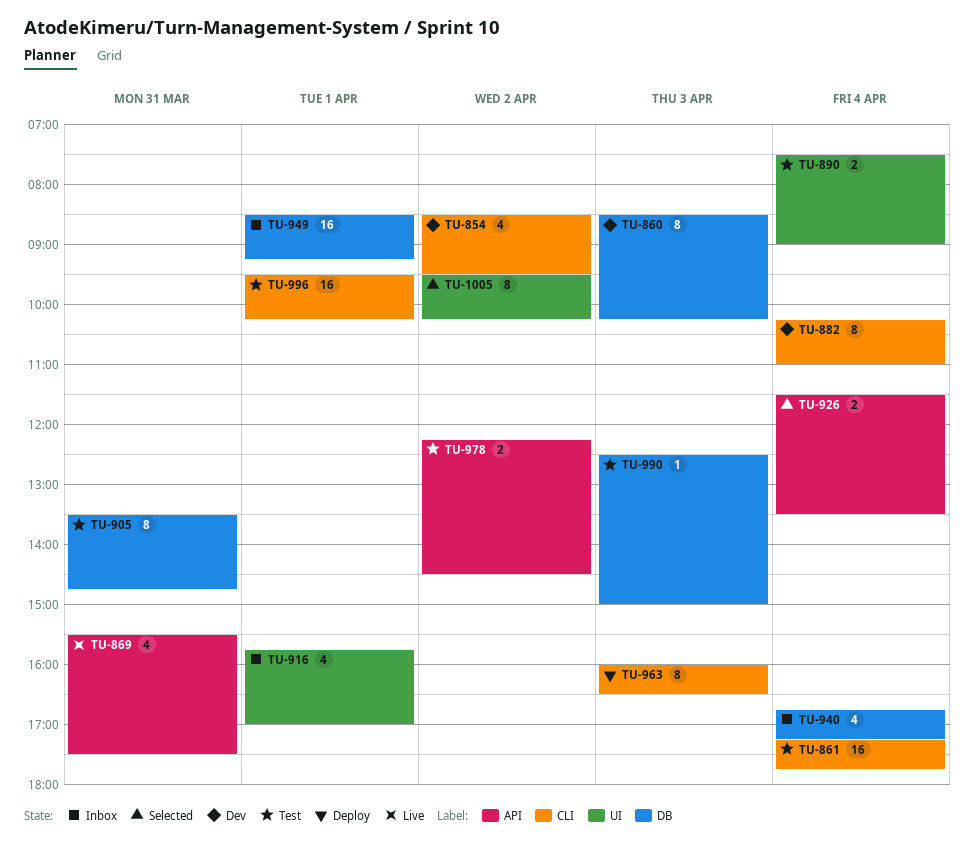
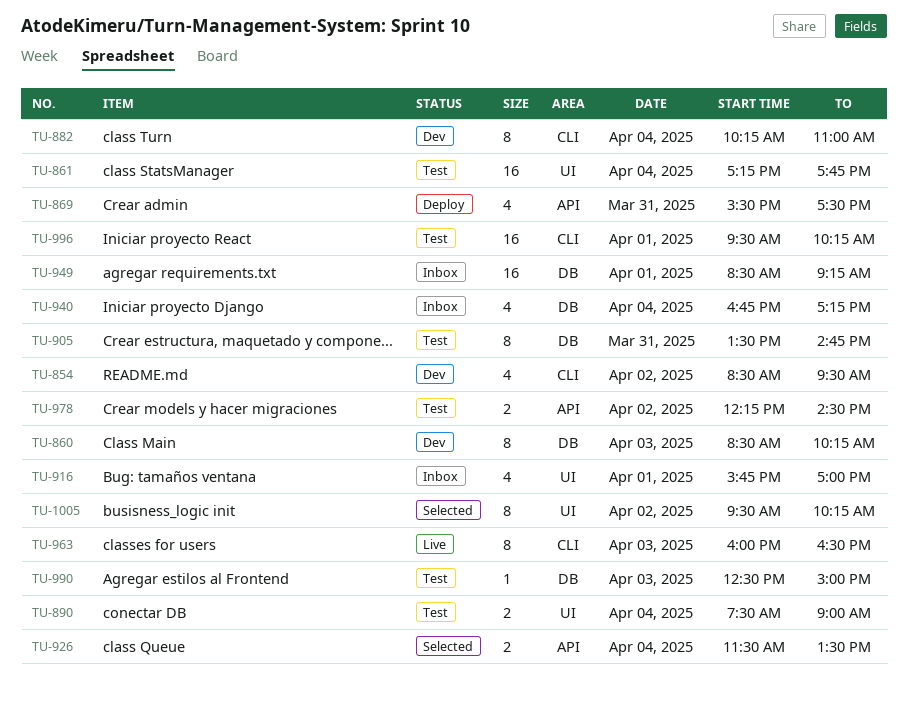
TU-861, label: CLI -> UI
TU-869, status: Live -> Deploy
TU-963, status: Deploy -> Live

